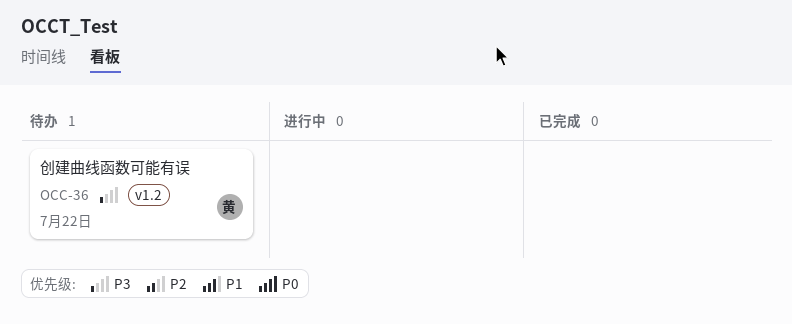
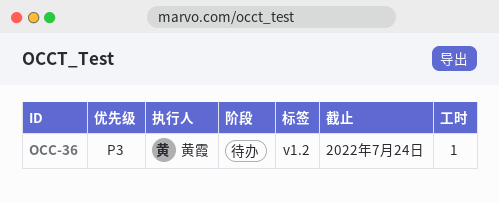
OCC-36, due: Jul 22 -> Jul 24

